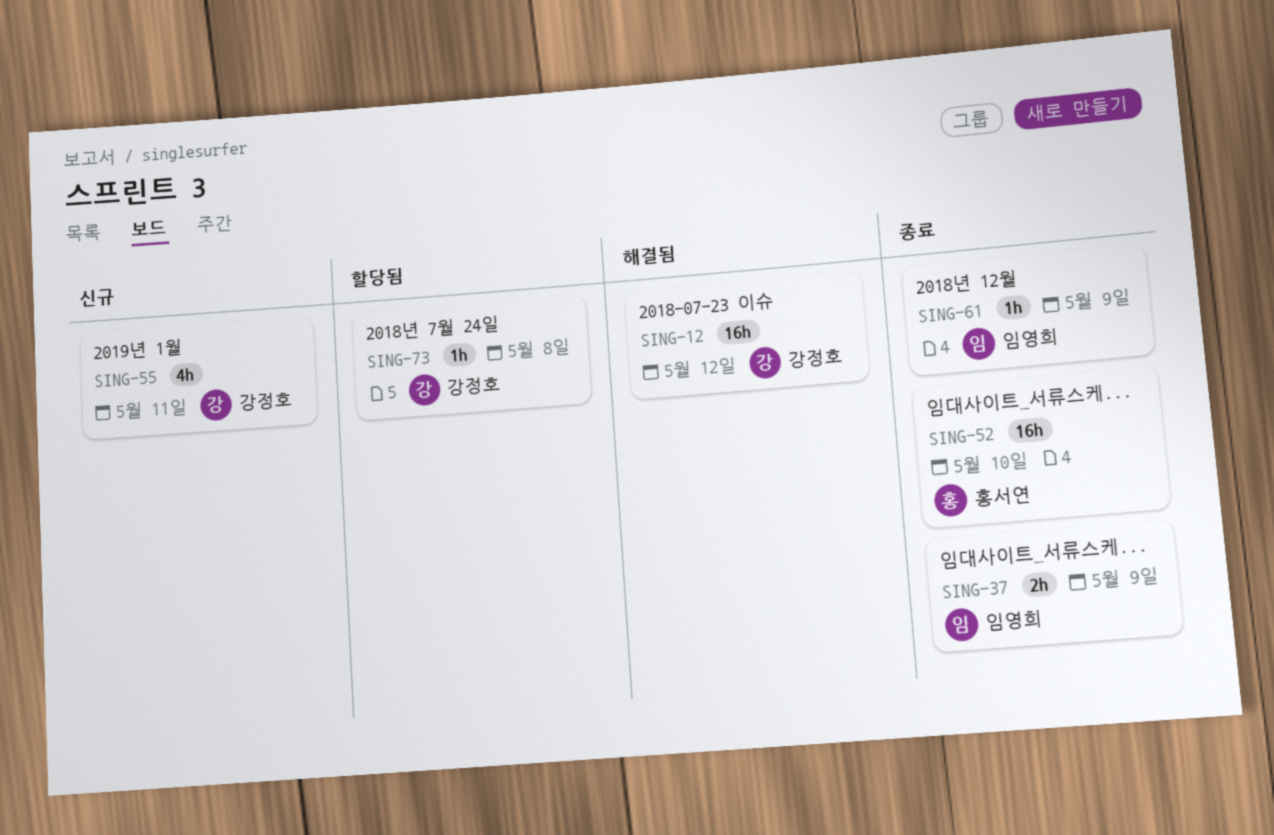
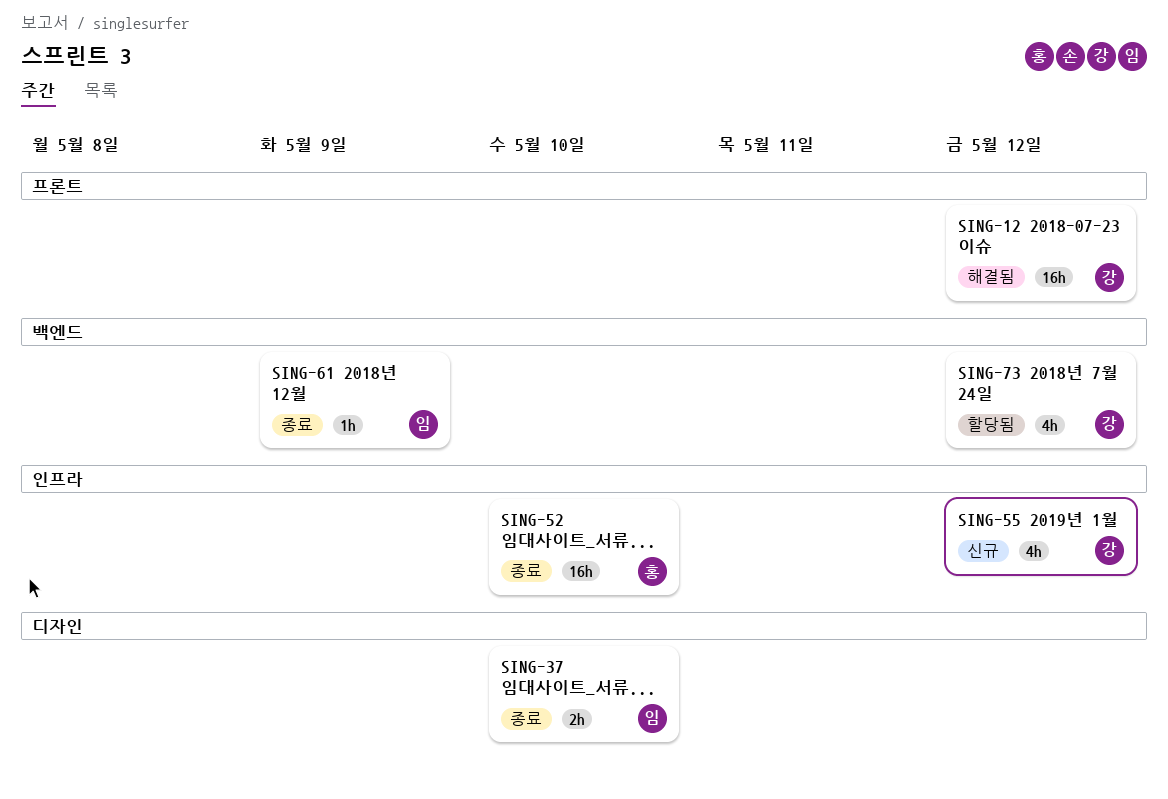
SING-37, due: May 9 -> May 10
SING-55, due: May 11 -> May 12
SING-73, estimate: 1h -> 4h
SING-73, due: May 8 -> May 12

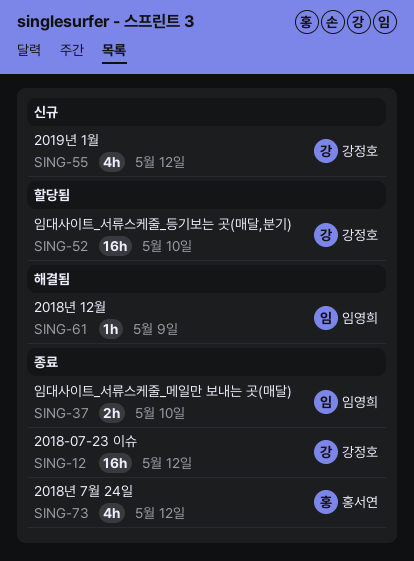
SING-12, status: 해결됨 -> 종료
SING-52, status: 종료 -> 할당됨
SING-52, owner: 홍서연 -> 강정호
SING-61, status: 종료 -> 해결됨
SING-73, status: 할당됨 -> 종료
SING-73, owner: 강정호 -> 홍서연

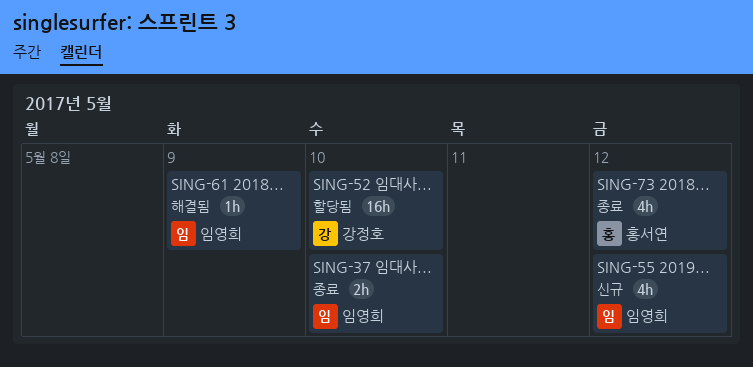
SING-12: present -> none
SING-55, owner: 강정호 -> 임영희

